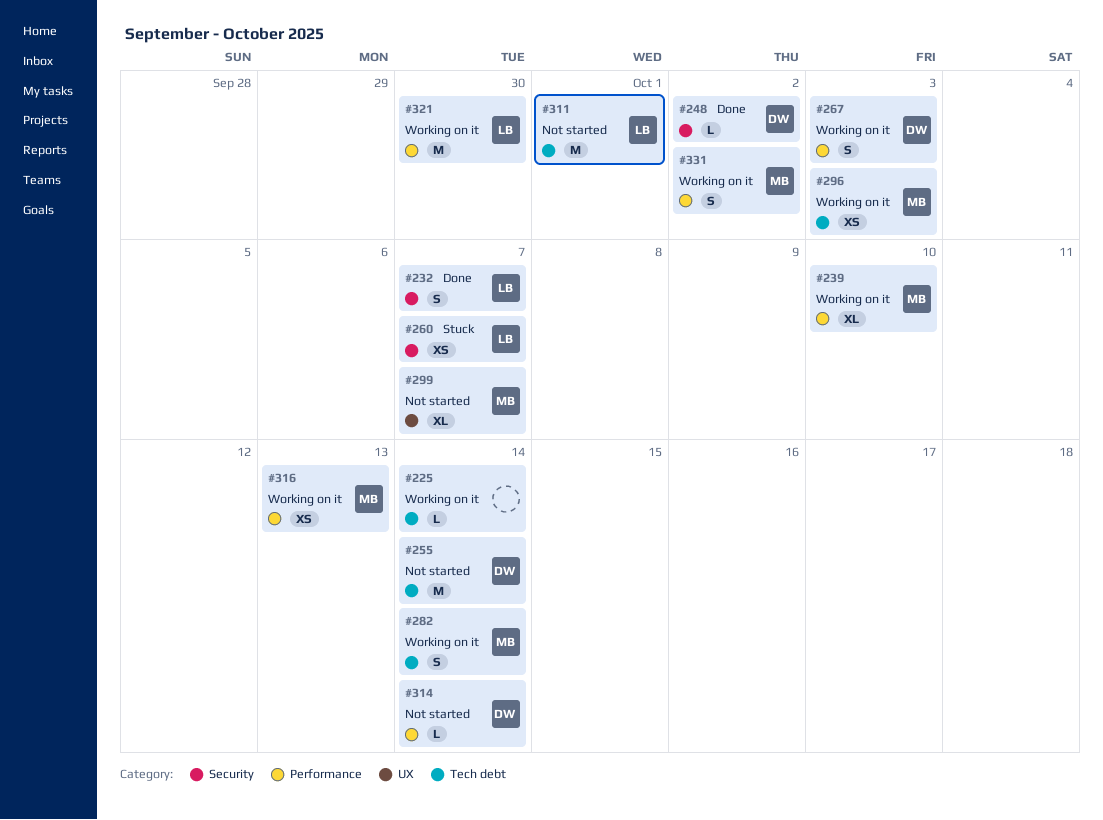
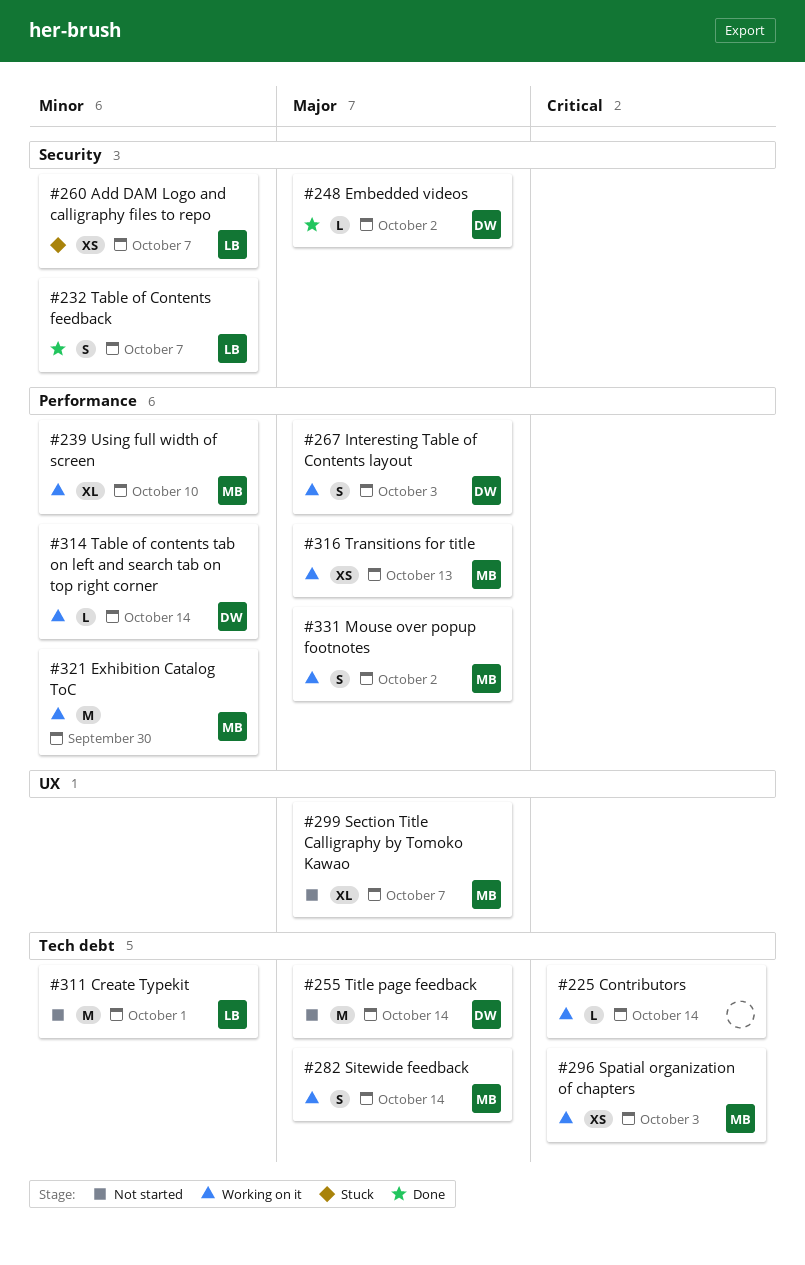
#314, status: Not started -> Working on it
#321, owner: LB -> MB

